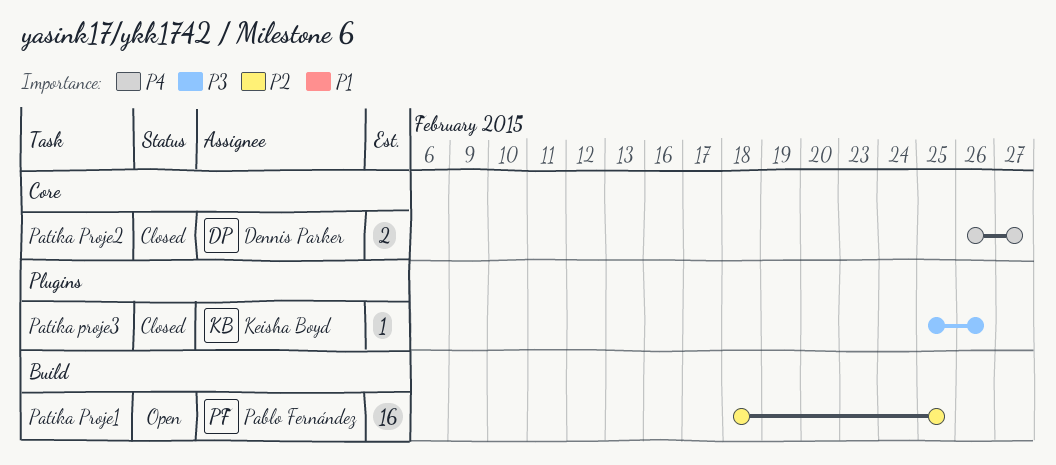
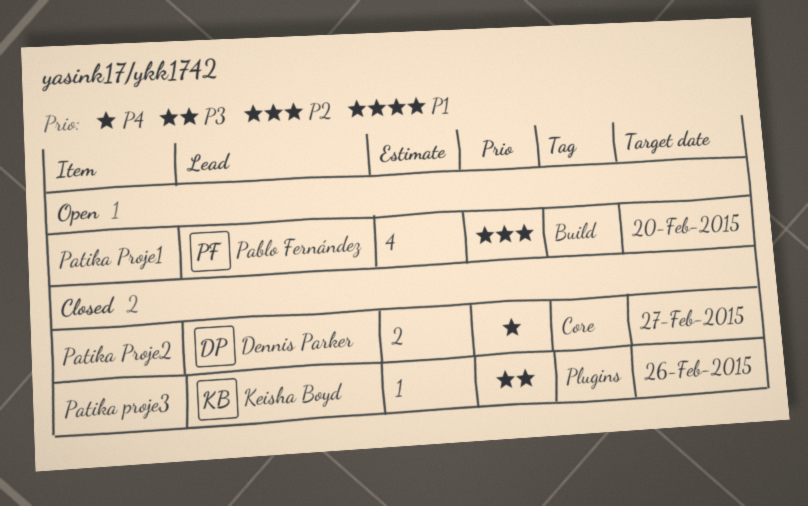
Patika Proje1, estimate: 16 -> 4
Patika Proje1, due: Feb 25 -> Feb 20

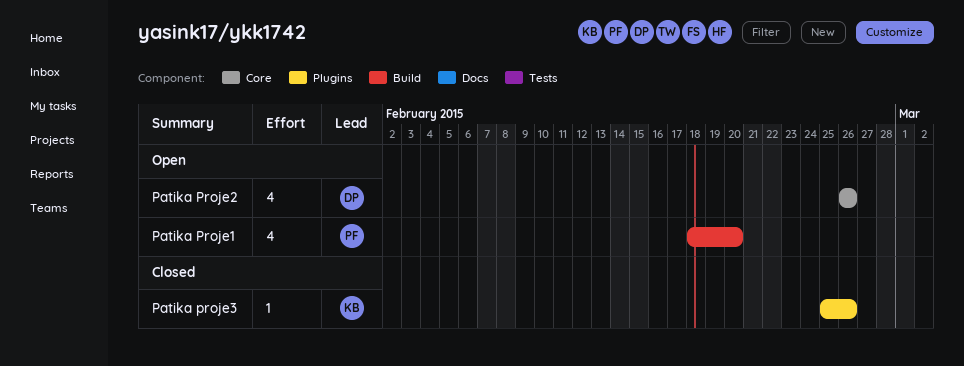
Patika Proje2, status: Closed -> Open
Patika Proje2, estimate: 2 -> 4
Patika Proje2, due: Feb 27 -> Feb 26

